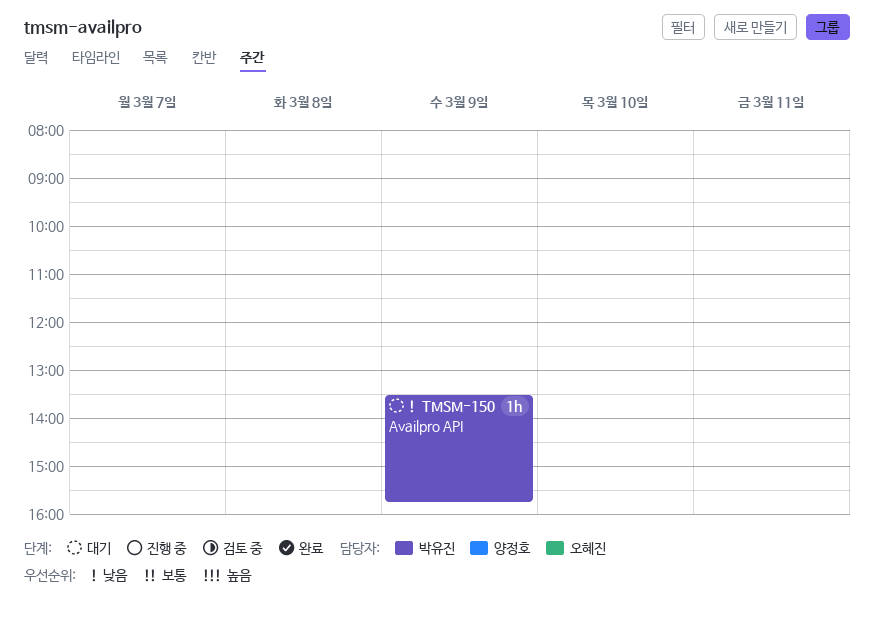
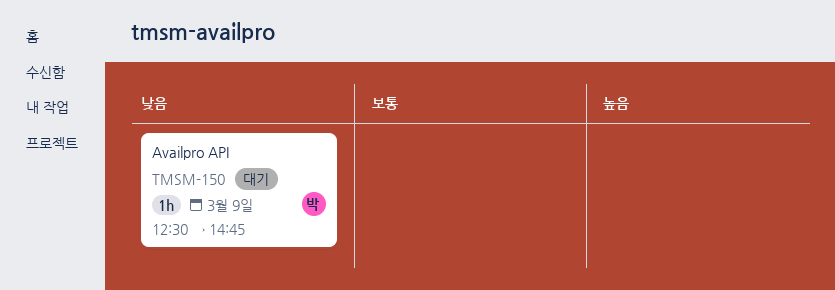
TMSM-150, begins: 13:30 -> 12:30
TMSM-150, ends: 15:45 -> 14:45

